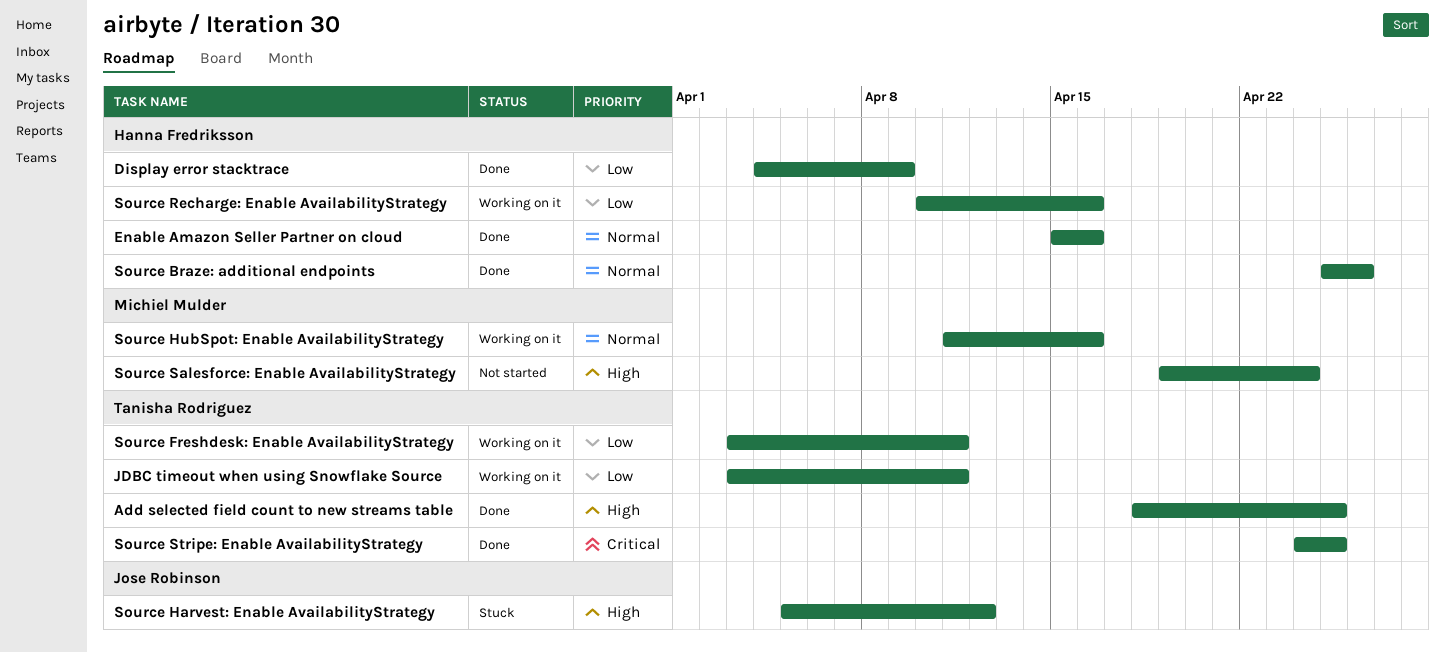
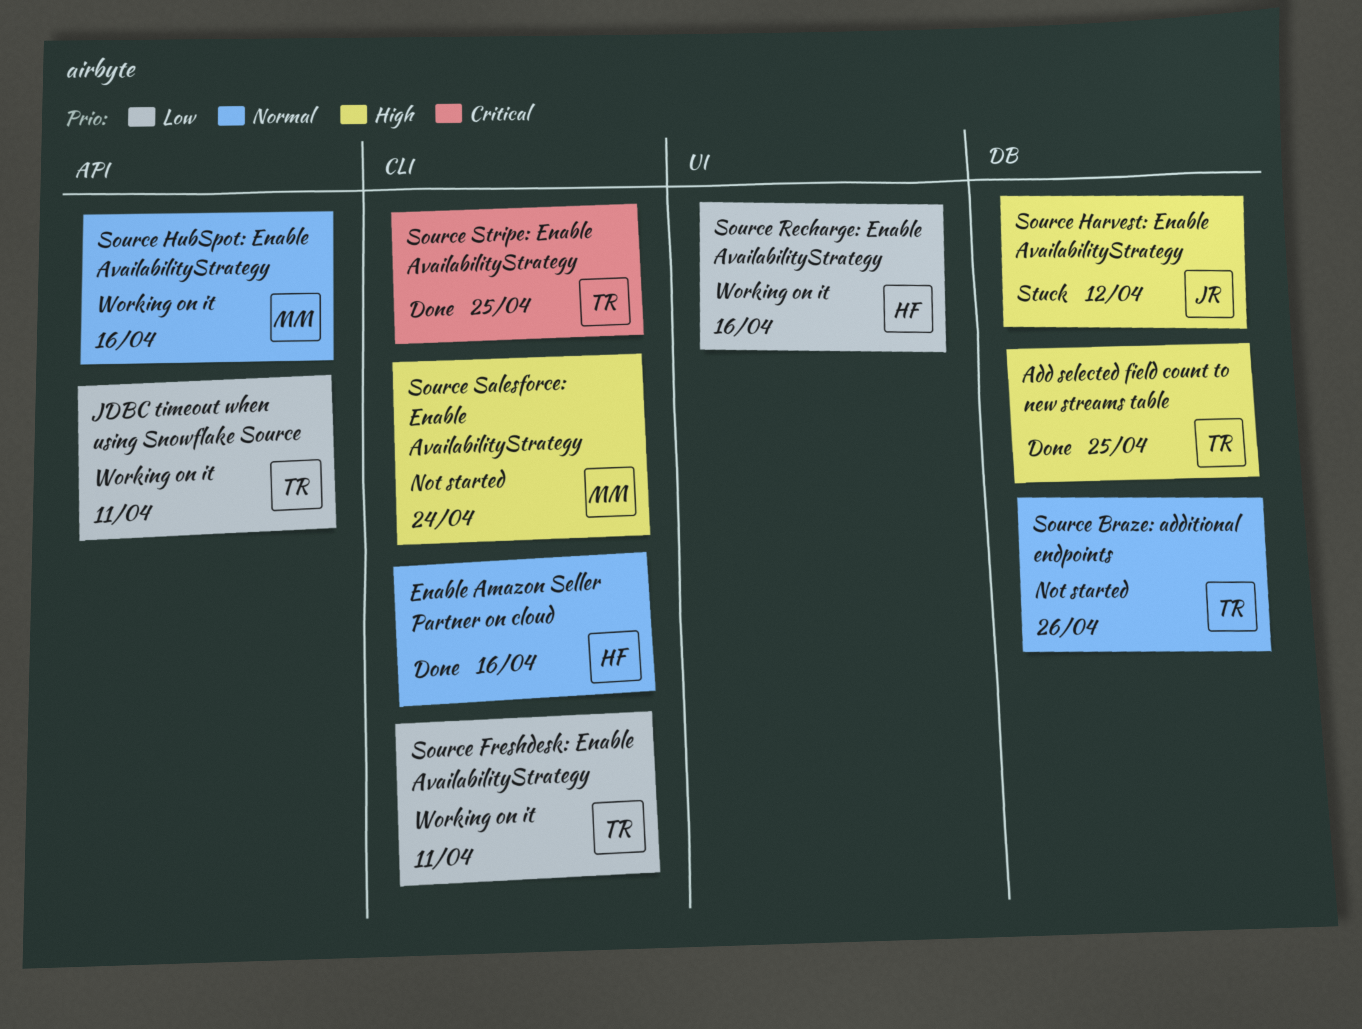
Display error stacktrace: present -> none
Source Braze: additional endpoints, status: Done -> Not started
Source Braze: additional endpoints, owner: Hanna Fredriksson -> Tanisha Rodriguez

